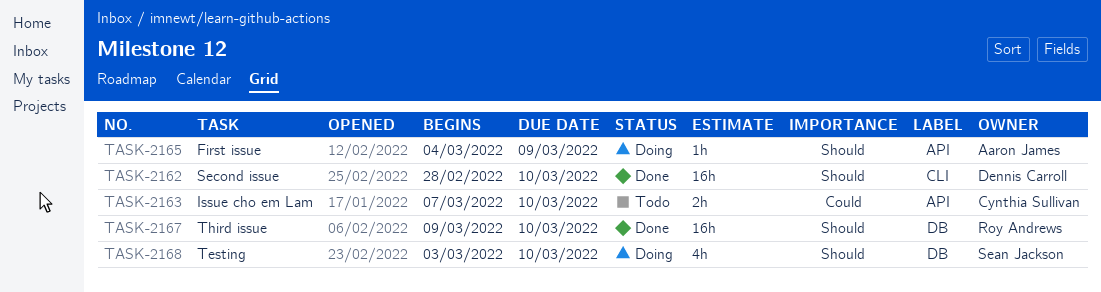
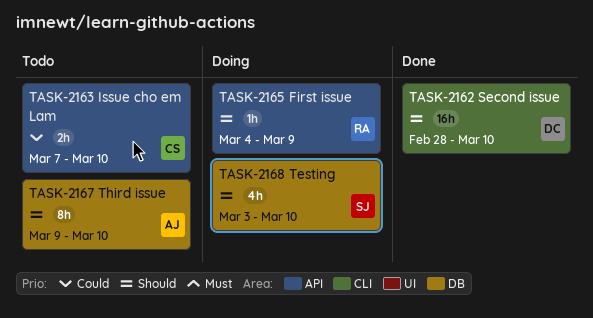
TASK-2165, owner: Aaron James -> Roy Andrews
TASK-2167, status: Done -> Todo
TASK-2167, owner: Roy Andrews -> Aaron James
TASK-2167, estimate: 16h -> 8h

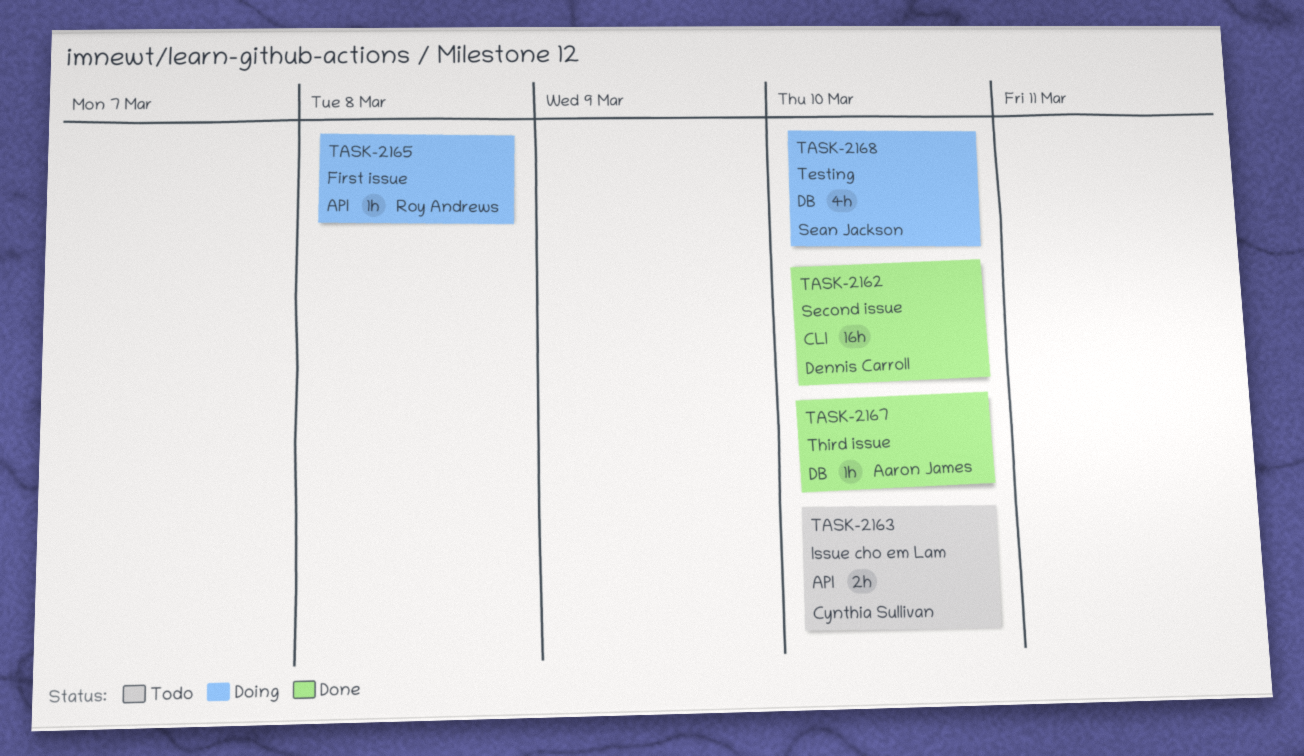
TASK-2165, due: Mar 9 -> Mar 8
TASK-2167, status: Todo -> Done
TASK-2167, estimate: 8h -> 1h

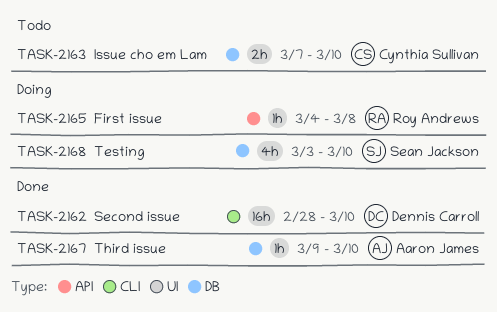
TASK-2163, label: API -> DB

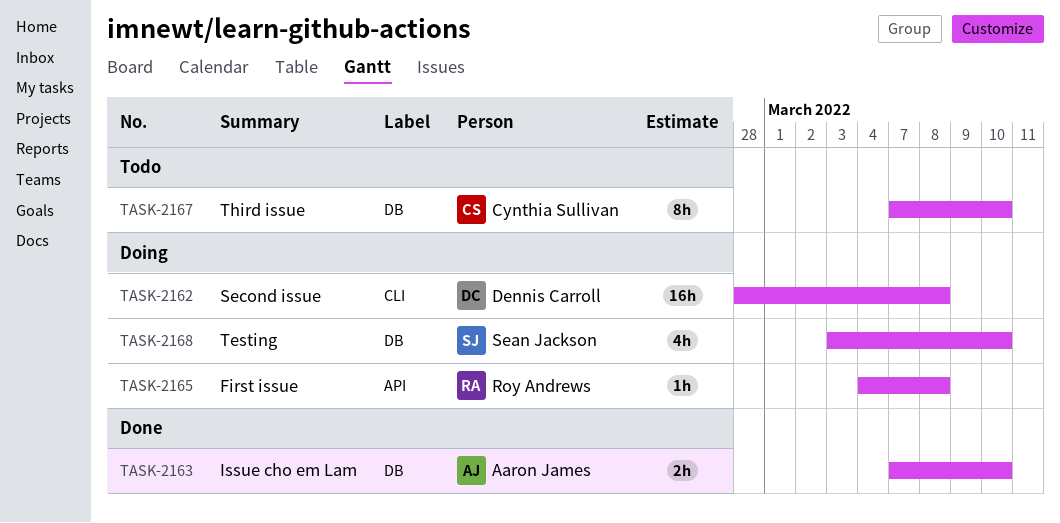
TASK-2162, status: Done -> Doing
TASK-2162, due: Mar 10 -> Mar 8
TASK-2163, status: Todo -> Done
TASK-2163, owner: Cynthia Sullivan -> Aaron James
TASK-2167, status: Done -> Todo
TASK-2167, owner: Aaron James -> Cynthia Sullivan
TASK-2167, estimate: 1h -> 8h
TASK-2167, start: Mar 9 -> Mar 7

